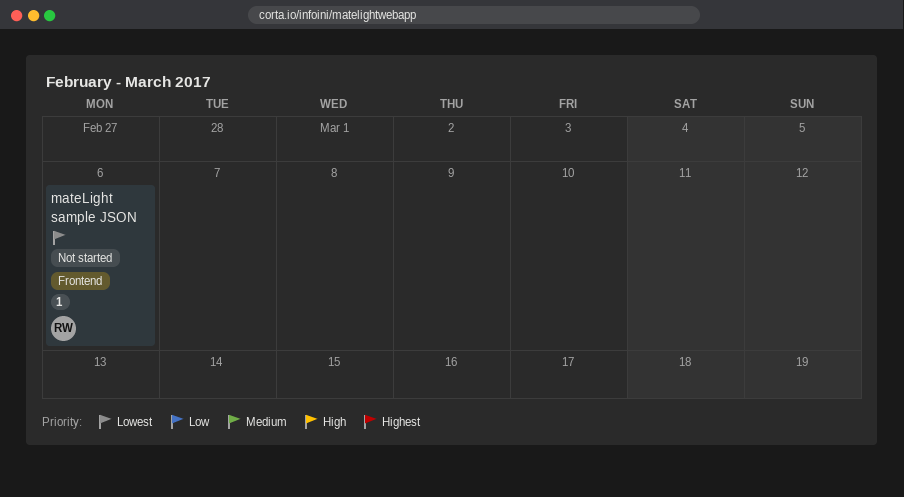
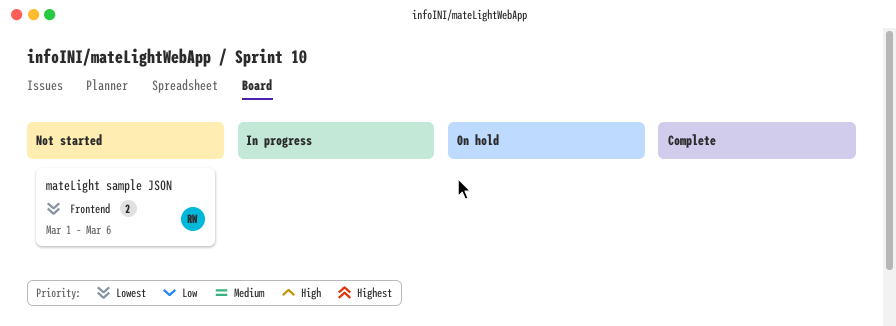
mateLight sample JSON, estimate: 1 -> 2

